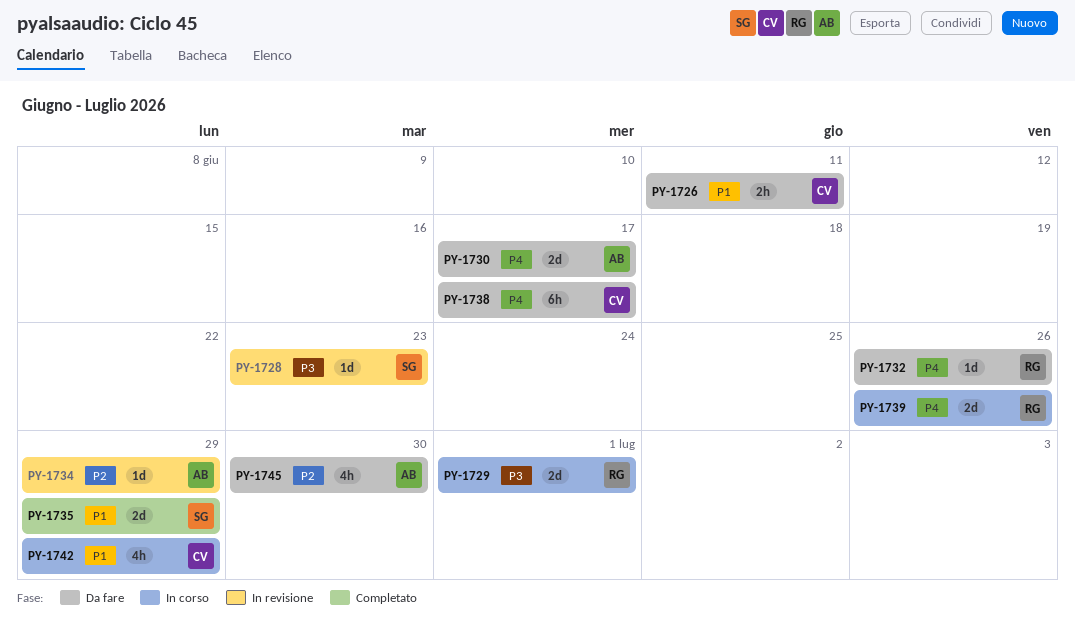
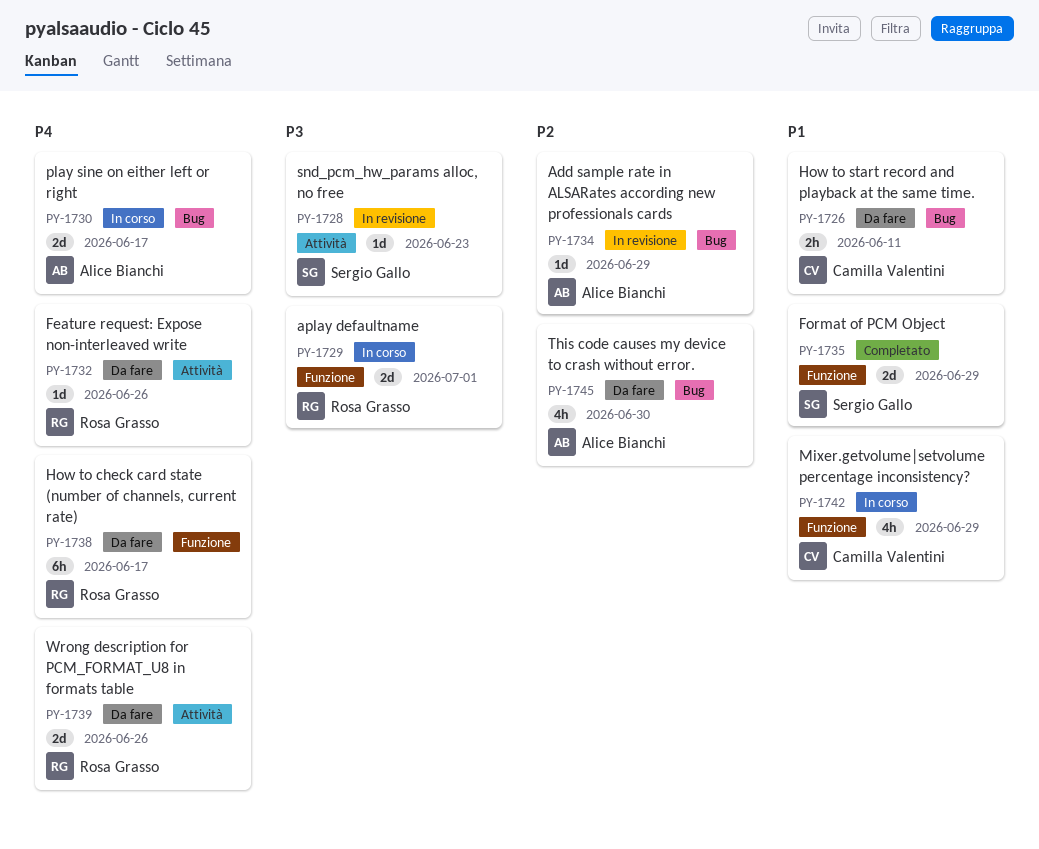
PY-1730, status: Da fare -> In corso
PY-1738, owner: Camilla Valentini -> Rosa Grasso
PY-1739, status: In corso -> Da fare

